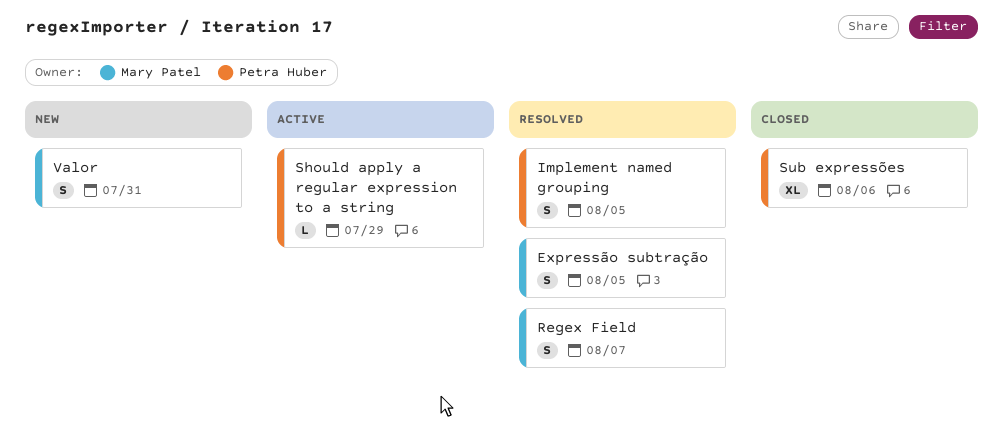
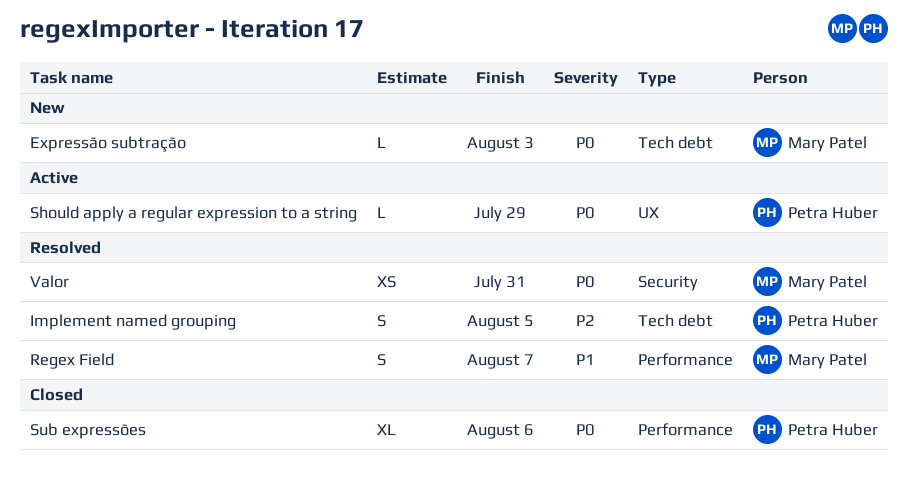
Expressão subtração, status: Resolved -> New
Expressão subtração, estimate: S -> L
Expressão subtração, due: Aug 5 -> Aug 3
Valor, status: New -> Resolved
Valor, estimate: S -> XS

